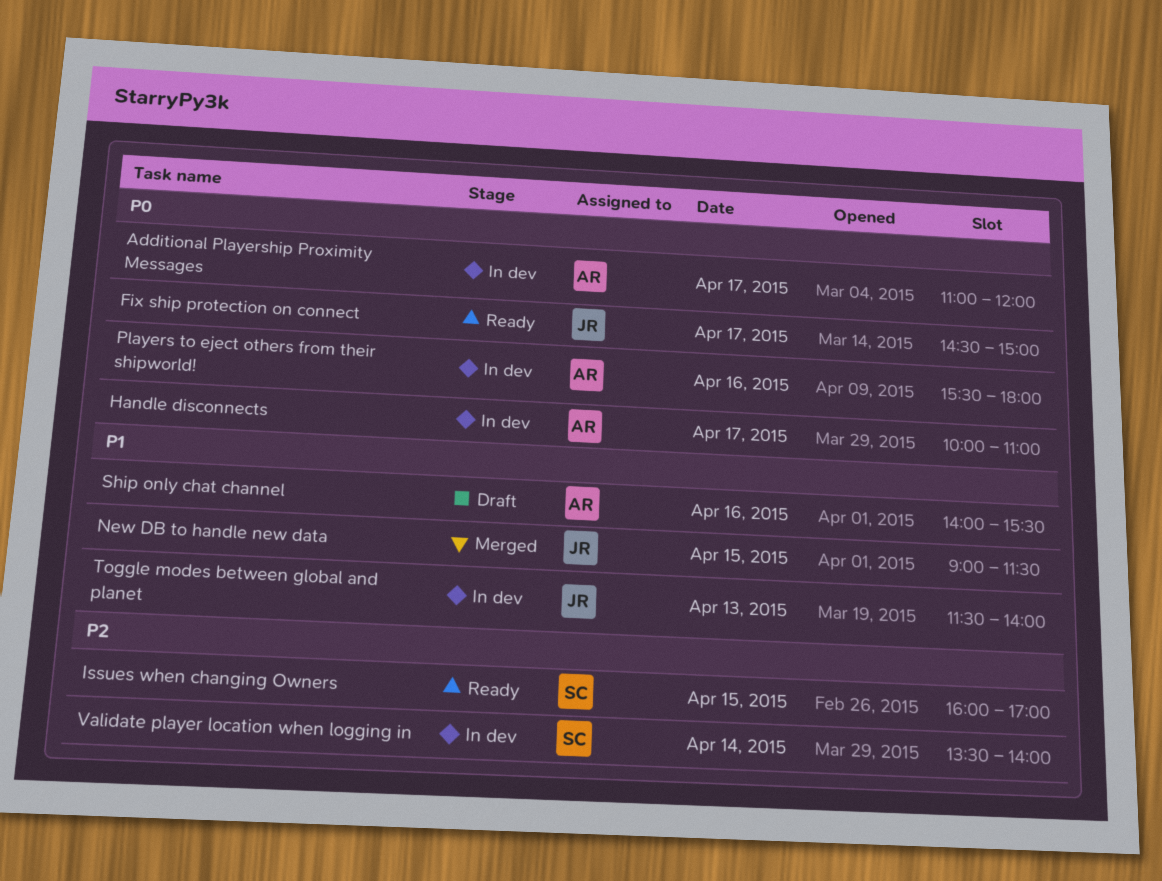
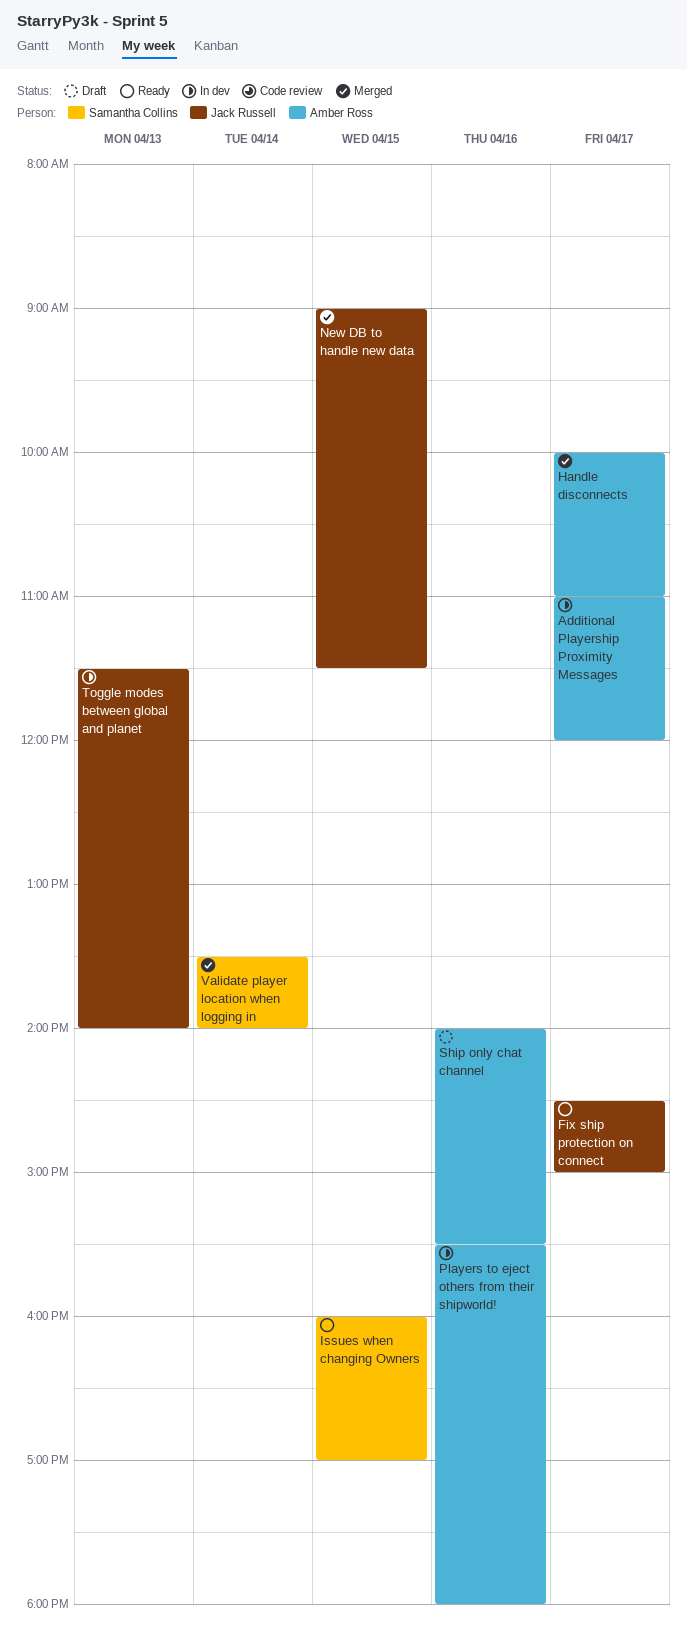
Handle disconnects, status: In dev -> Merged
Validate player location when logging in, status: In dev -> Merged

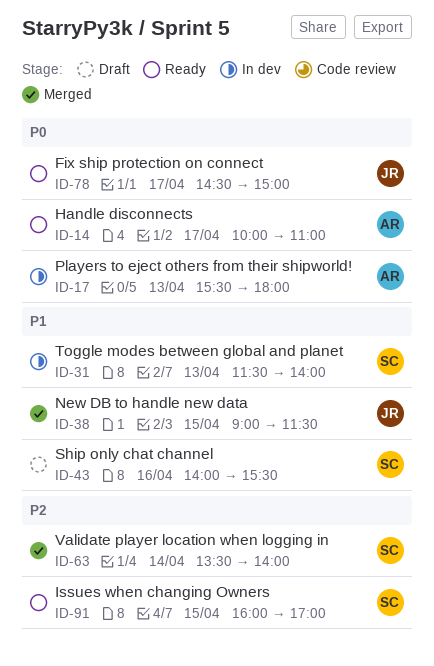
Additional Playership Proximity Messages: present -> none
Handle disconnects, status: Merged -> Ready
Players to eject others from their shipworld!, day: Apr 16 -> Apr 13
Ship only chat channel, owner: Amber Ross -> Samantha Collins
Toggle modes between global and planet, owner: Jack Russell -> Samantha Collins

